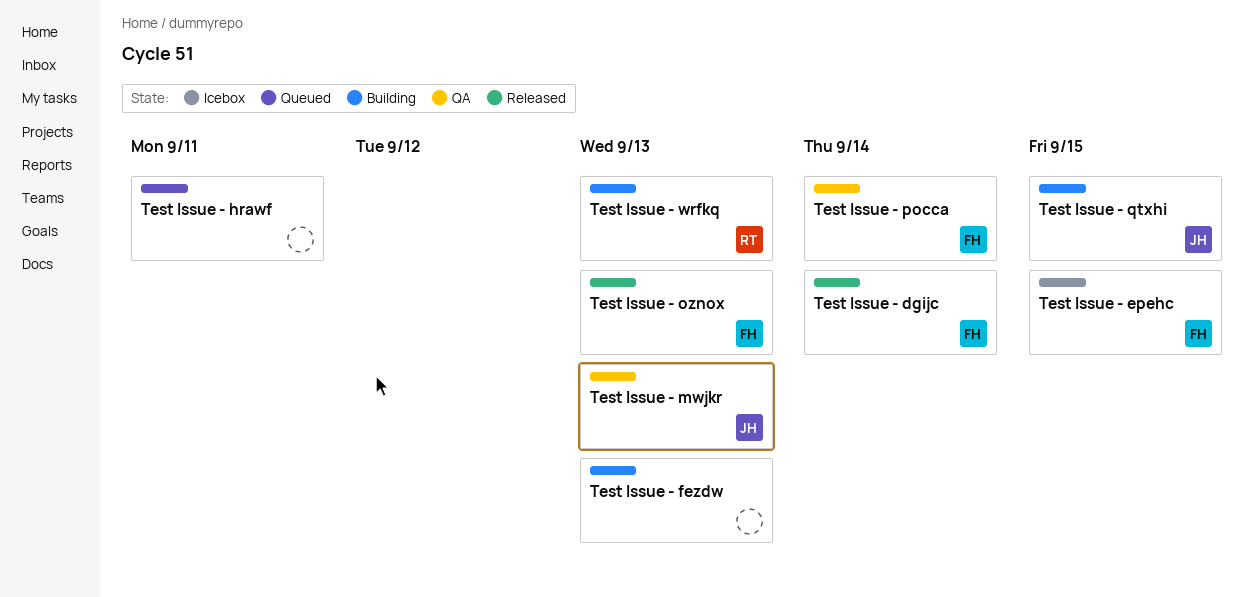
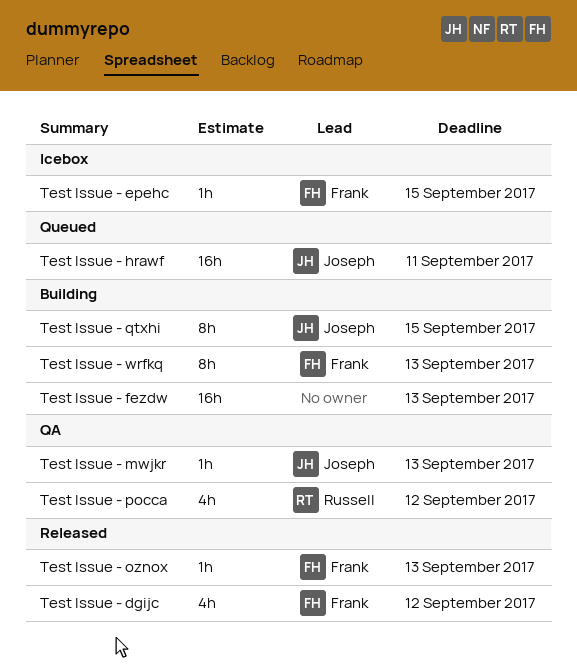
Test Issue - dgijc, due: Sep 14 -> Sep 12
Test Issue - hrawf, owner: none -> Joseph
Test Issue - pocca, owner: Frank -> Russell
Test Issue - pocca, due: Sep 14 -> Sep 12
Test Issue - wrfkq, owner: Russell -> Frank

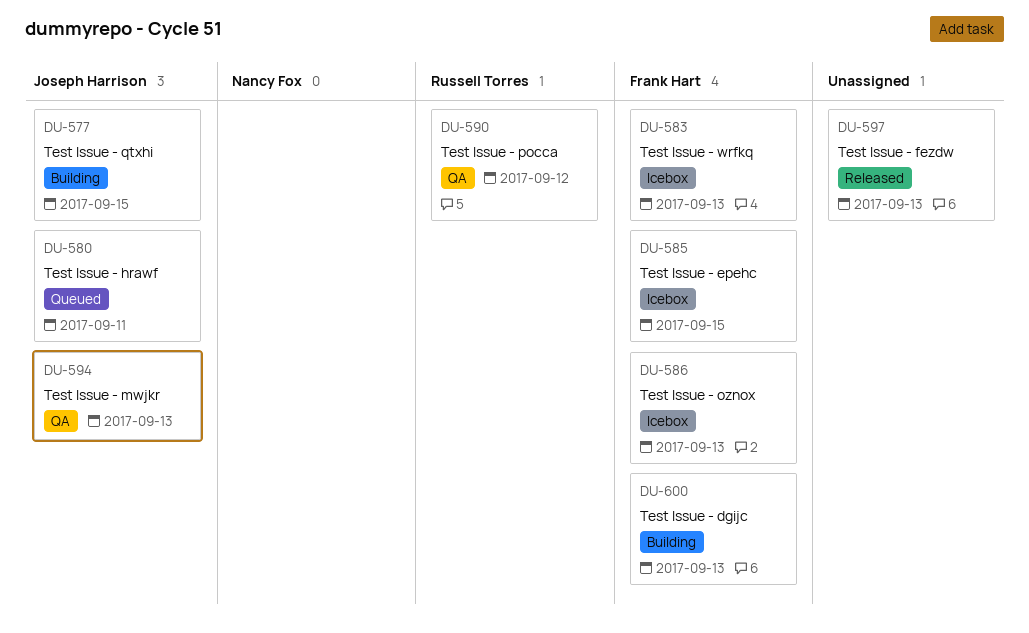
Test Issue - dgijc, status: Released -> Building
Test Issue - dgijc, due: Sep 12 -> Sep 13
Test Issue - fezdw, status: Building -> Released
Test Issue - oznox, status: Released -> Icebox
Test Issue - wrfkq, status: Building -> Icebox

